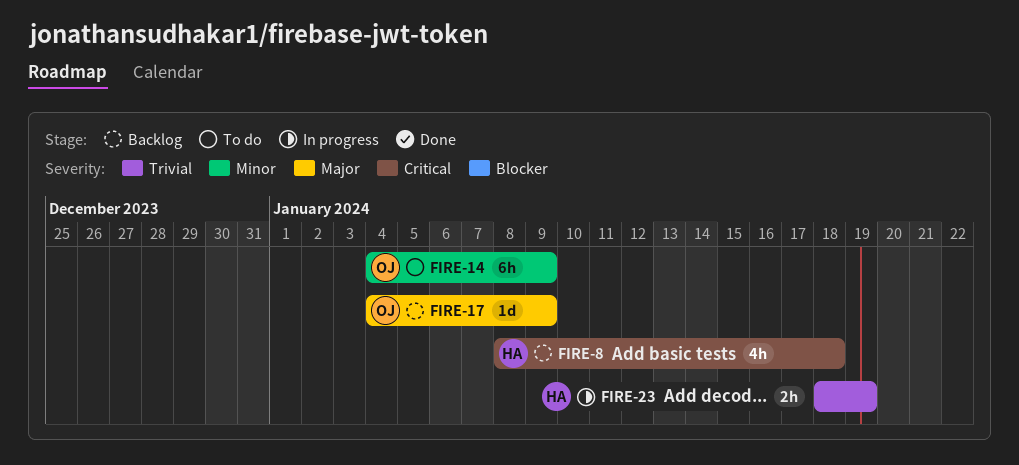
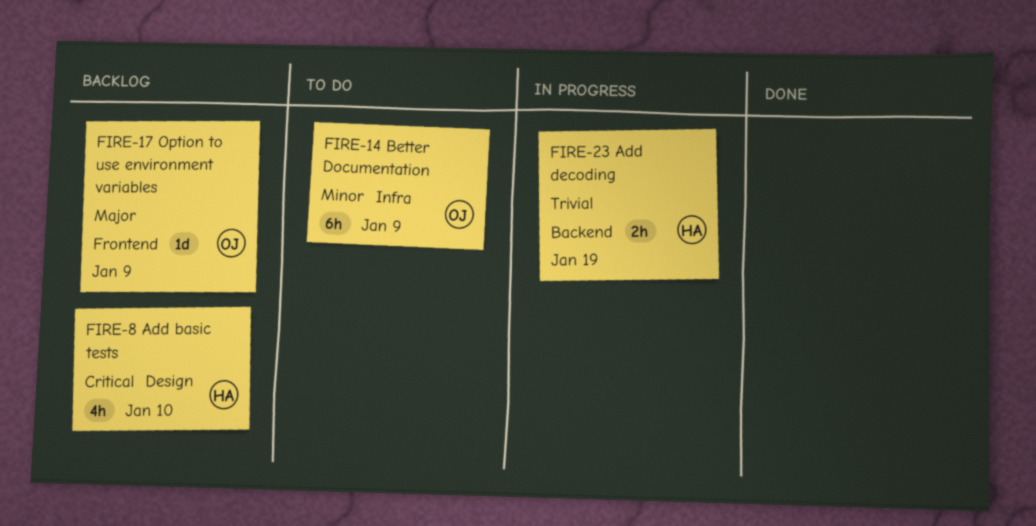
FIRE-8, due: Jan 18 -> Jan 10

